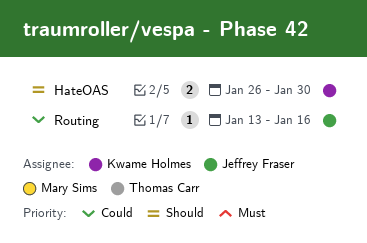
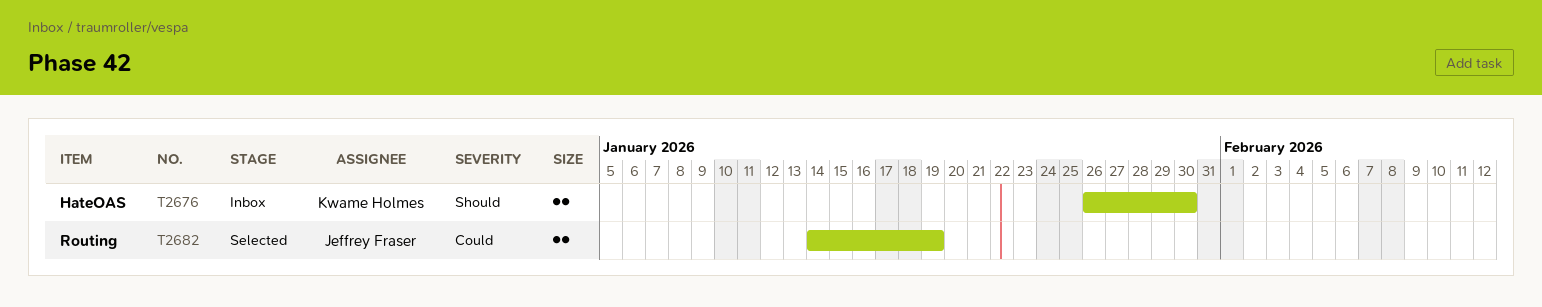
Routing, estimate: 1 -> 2
Routing, start: Jan 13 -> Jan 14
Routing, due: Jan 16 -> Jan 19

